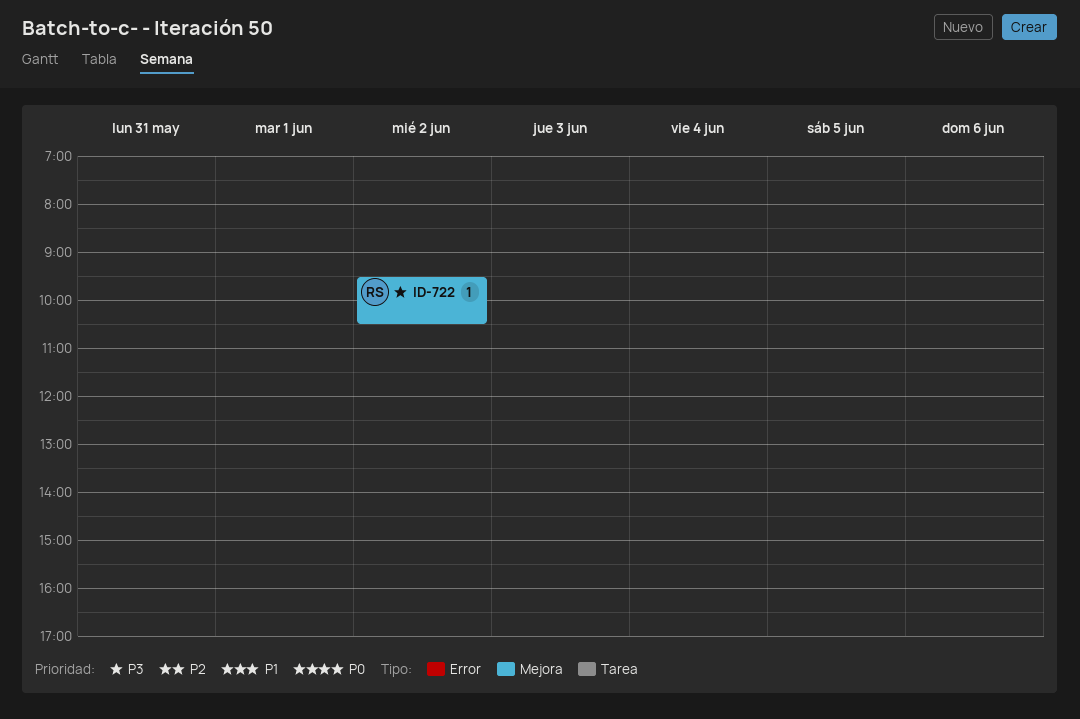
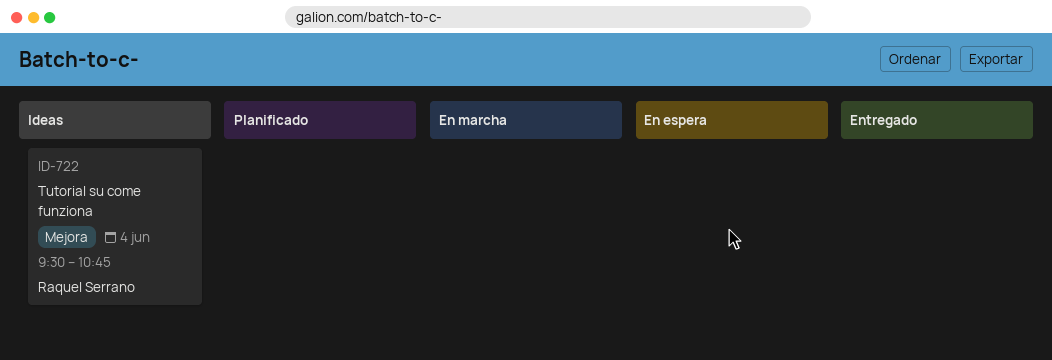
ID-722, day: Jun 2 -> Jun 4
ID-722, ends: 10:30 -> 10:45

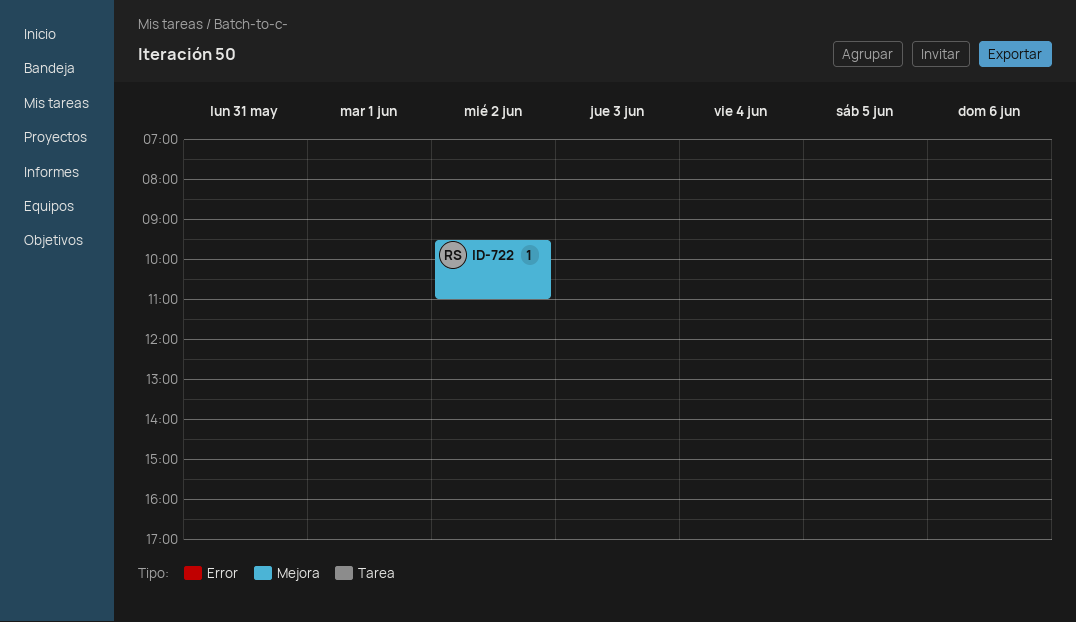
ID-722, day: Jun 4 -> Jun 2
ID-722, ends: 10:45 -> 11:00

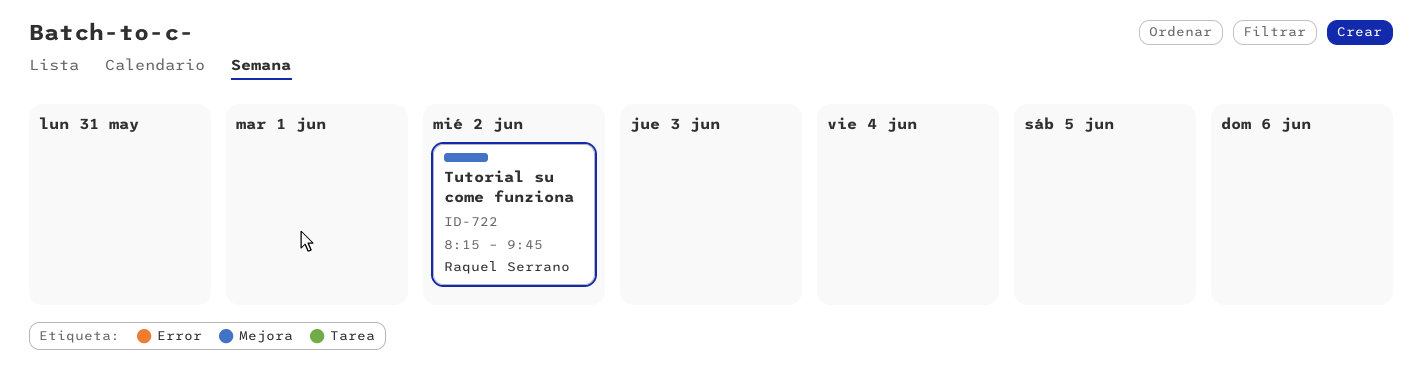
ID-722, begins: 09:30 -> 08:15
ID-722, ends: 11:00 -> 09:45

